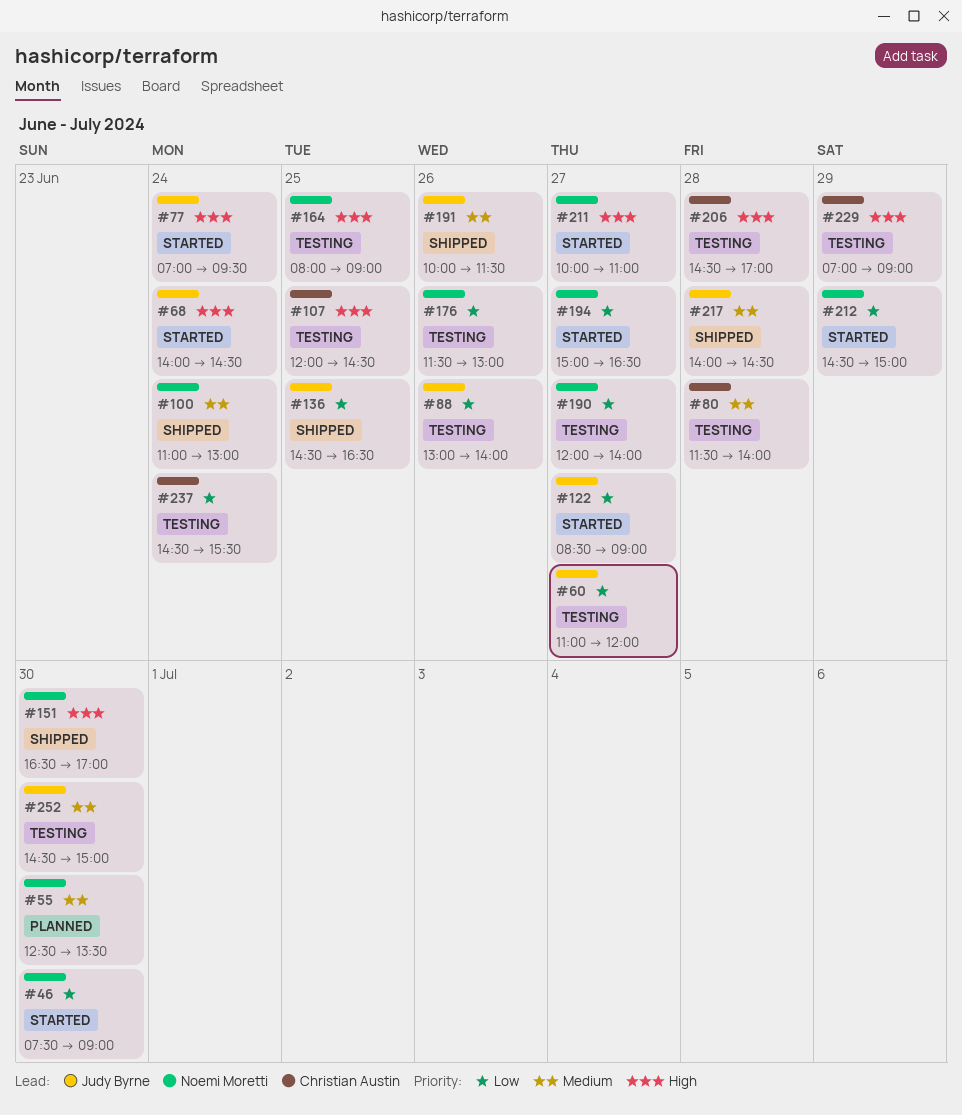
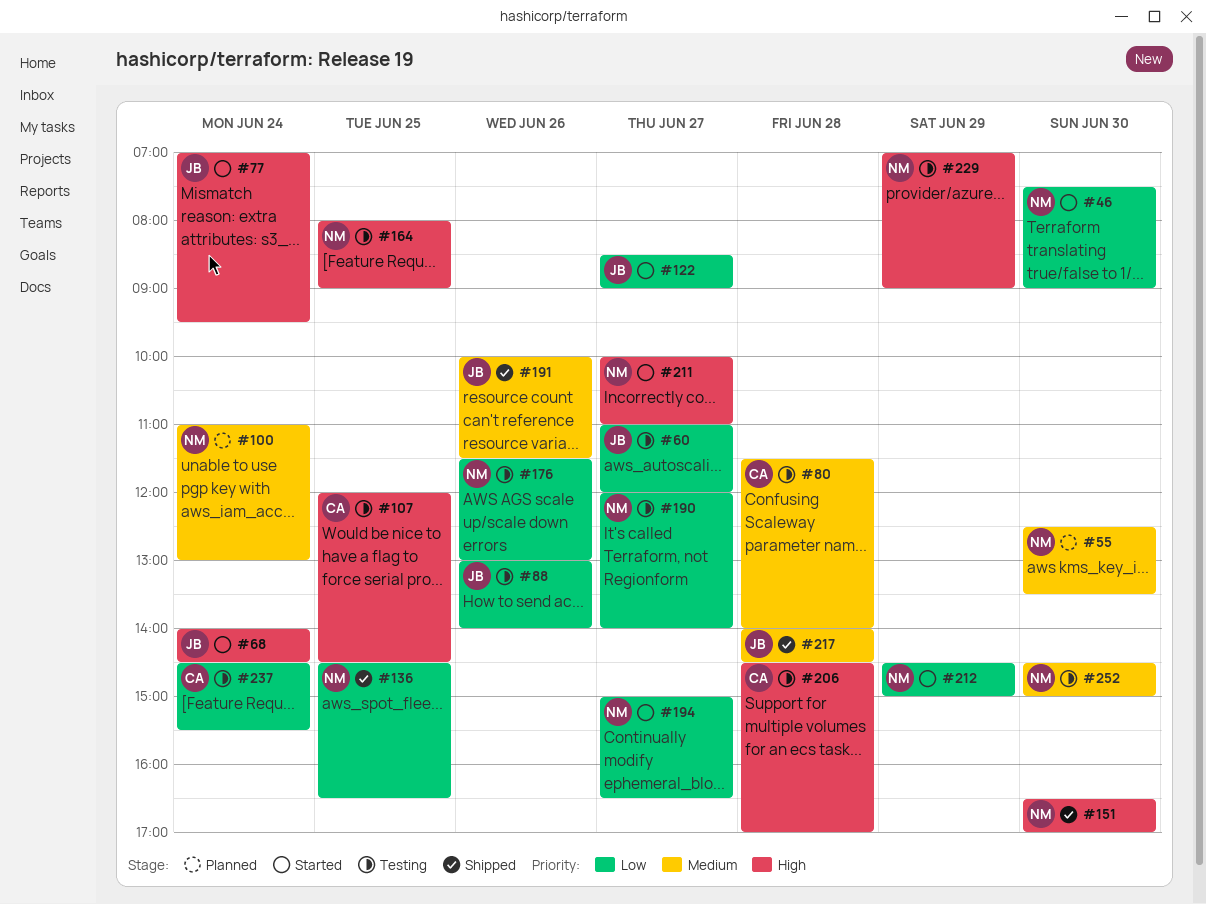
#100, status: Shipped -> Planned
#136, owner: Judy Byrne -> Noemi Moretti
#229, owner: Christian Austin -> Noemi Moretti
#252, owner: Judy Byrne -> Noemi Moretti

